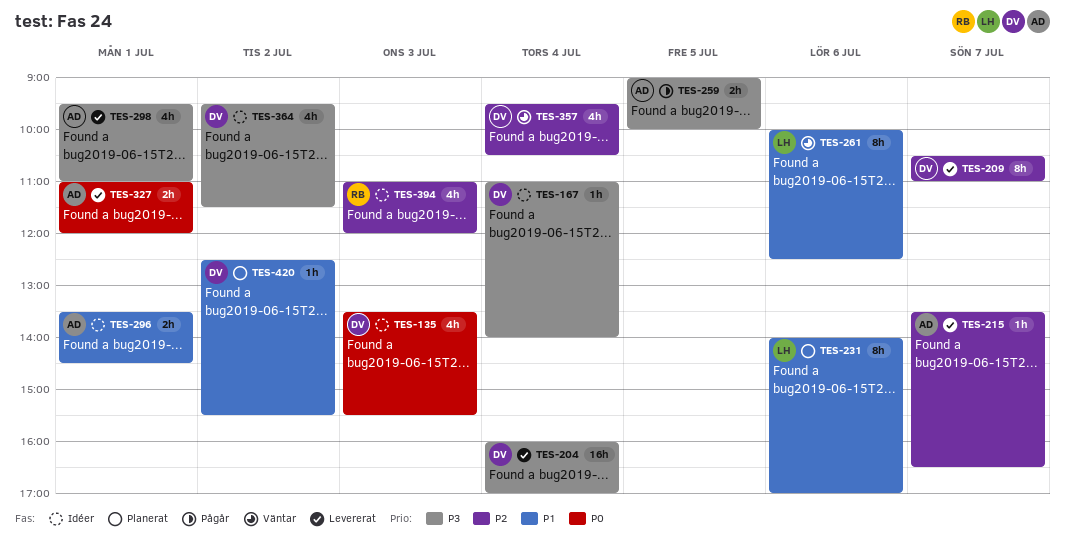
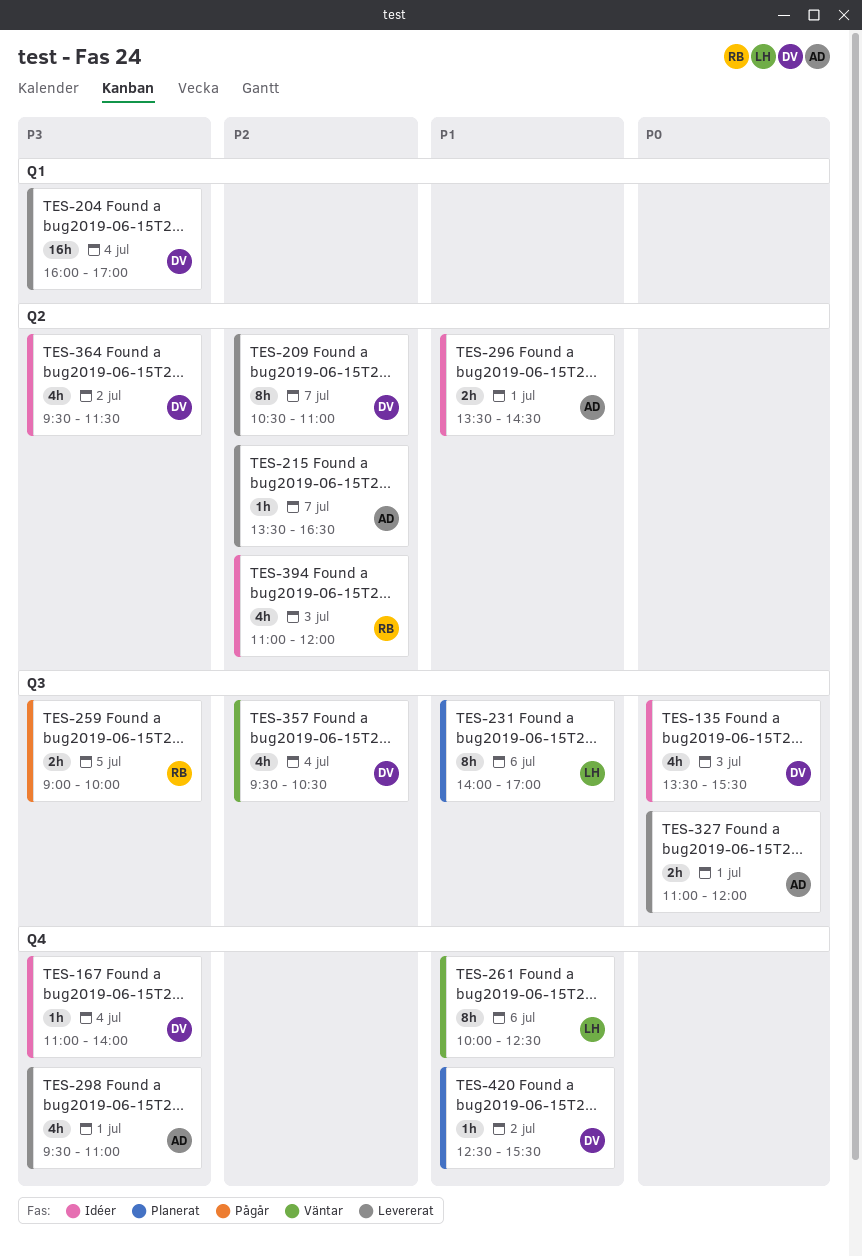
TES-259, owner: AD -> RB

